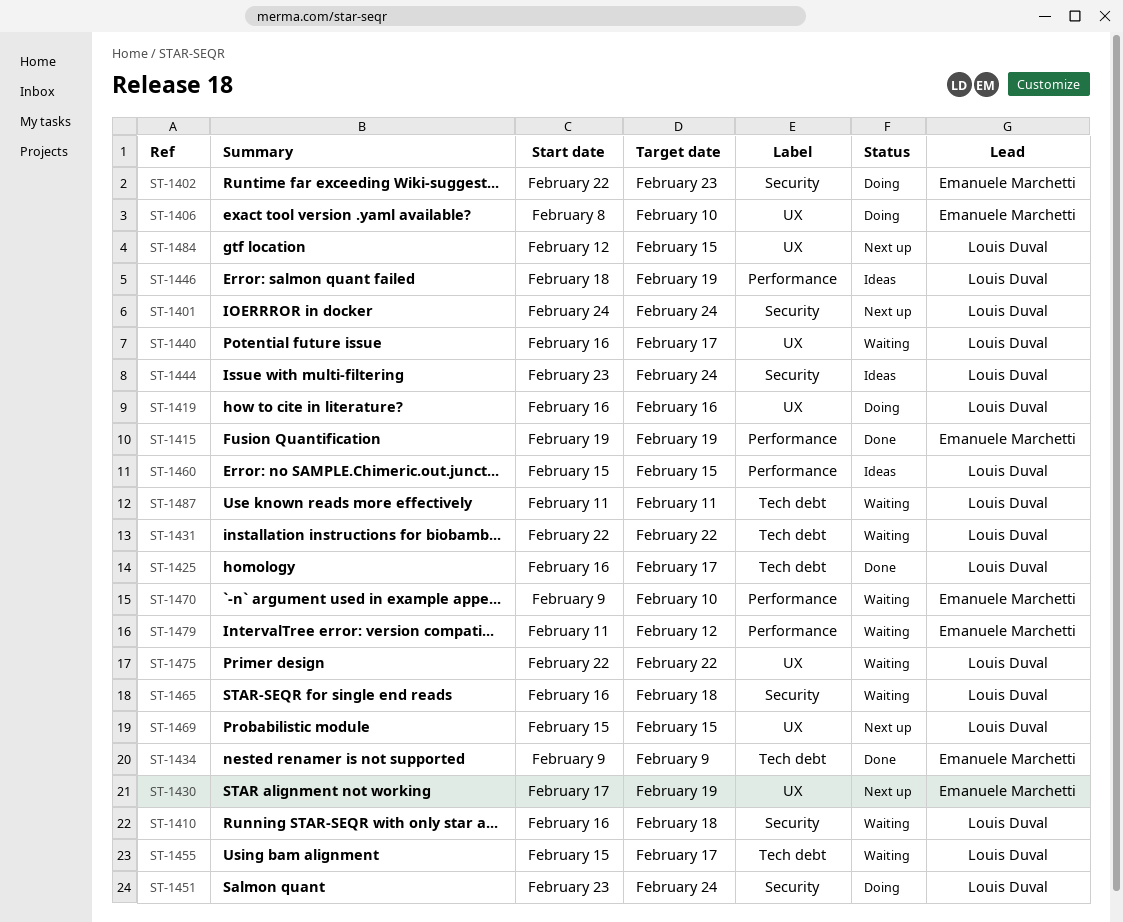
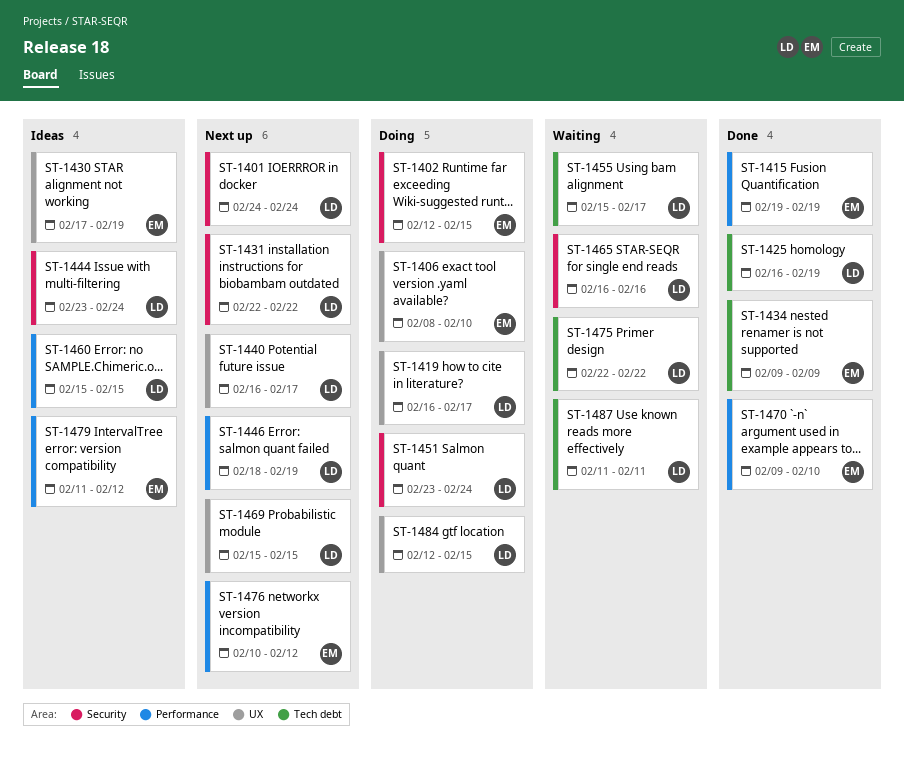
ST-1402, start: Feb 22 -> Feb 12
ST-1402, due: Feb 23 -> Feb 15
ST-1410: present -> none
ST-1419, due: Feb 16 -> Feb 17
ST-1425, due: Feb 17 -> Feb 19
ST-1430, status: Next up -> Ideas
ST-1431, status: Waiting -> Next up
ST-1431, label: Tech debt -> Security
ST-1440, status: Waiting -> Next up
ST-1446, status: Ideas -> Next up
ST-1465, due: Feb 18 -> Feb 16
ST-1470, status: Waiting -> Done
ST-1475, label: UX -> Tech debt
ST-1476: none -> present
ST-1479, status: Waiting -> Ideas
ST-1484, status: Next up -> Doing

